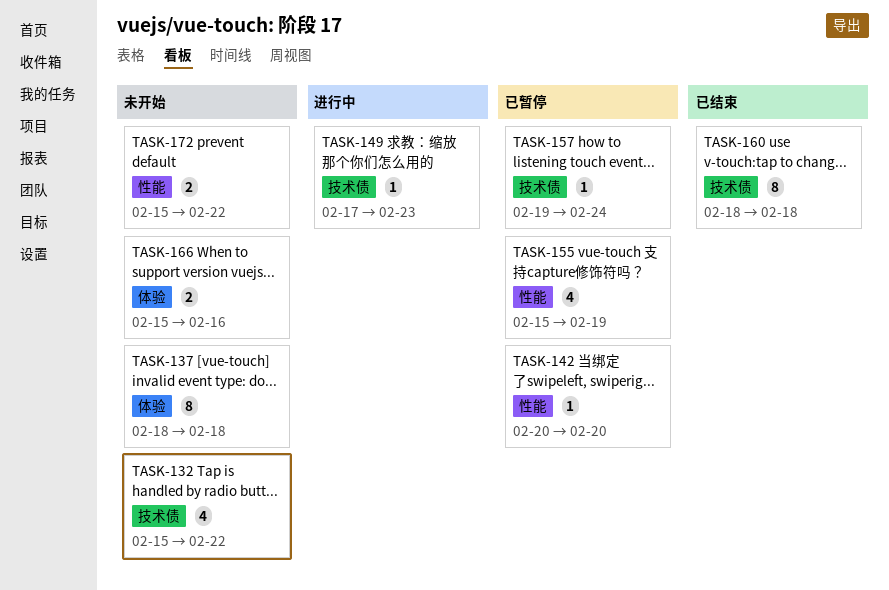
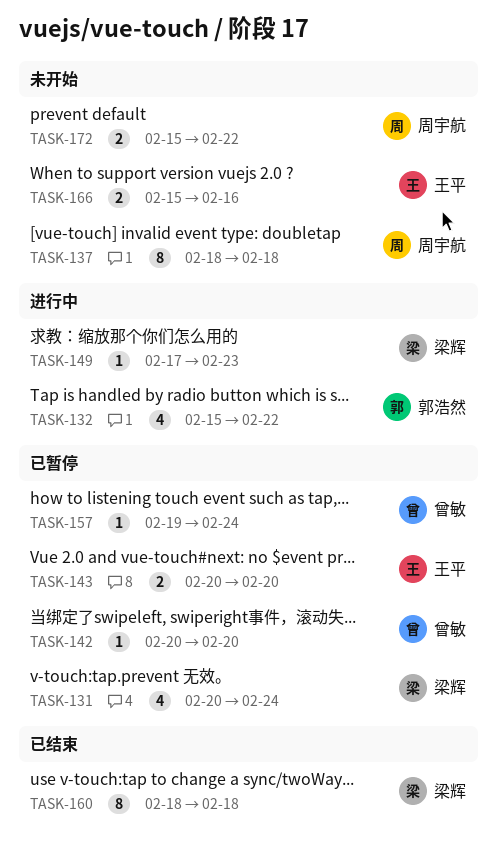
TASK-131: none -> present
TASK-132, status: 未开始 -> 进行中
TASK-143: none -> present
TASK-155: present -> none

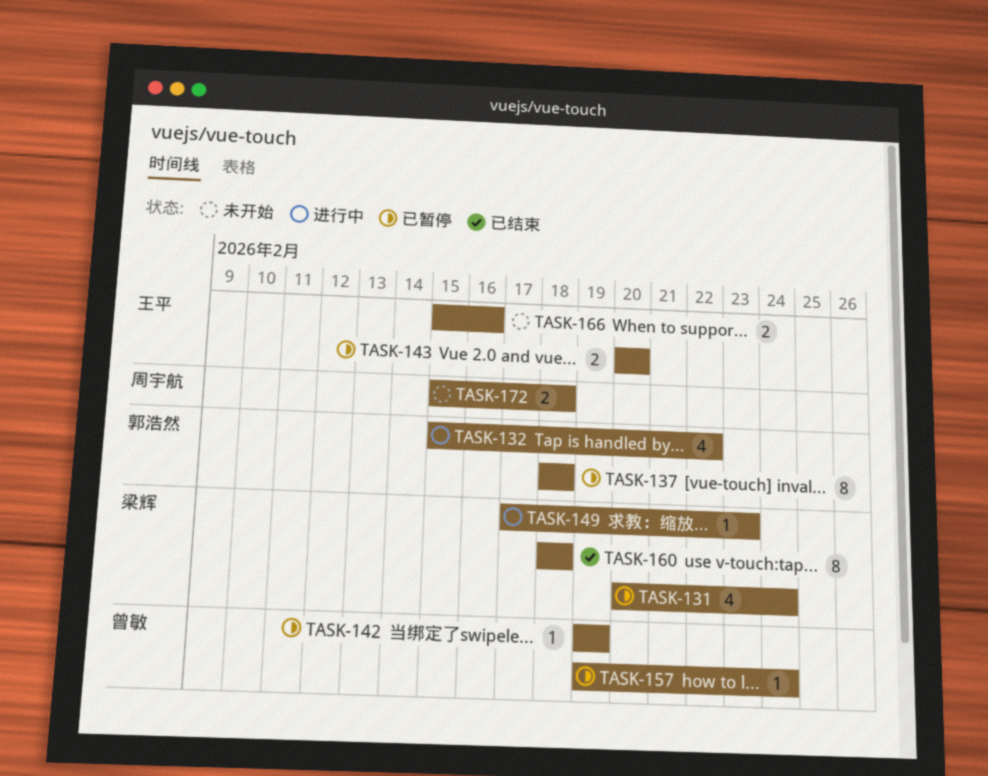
TASK-137, status: 未开始 -> 已暂停
TASK-137, owner: 周宇航 -> 郭浩然
TASK-142, start: Feb 20 -> Feb 19
TASK-142, due: Feb 20 -> Feb 19
TASK-172, due: Feb 22 -> Feb 18

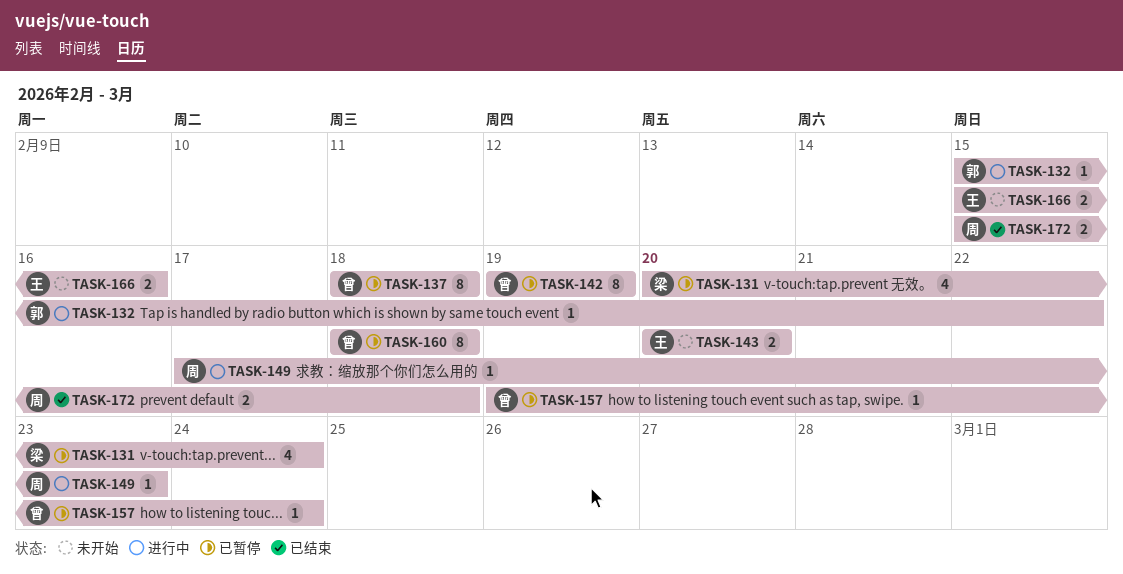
TASK-132, estimate: 4 -> 1
TASK-137, owner: 郭浩然 -> 曾敏
TASK-142, estimate: 1 -> 8
TASK-143, status: 已暂停 -> 未开始
TASK-149, owner: 梁辉 -> 周宇航
TASK-160, status: 已结束 -> 已暂停
TASK-160, owner: 梁辉 -> 曾敏
TASK-172, status: 未开始 -> 已结束

